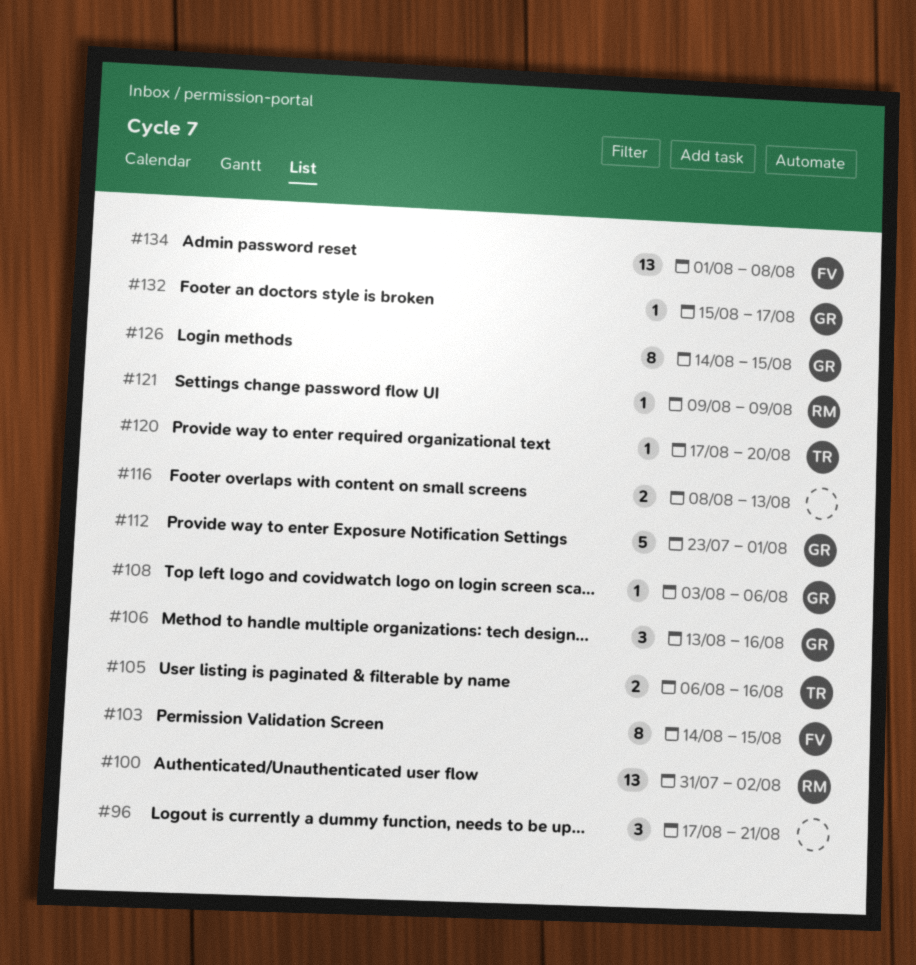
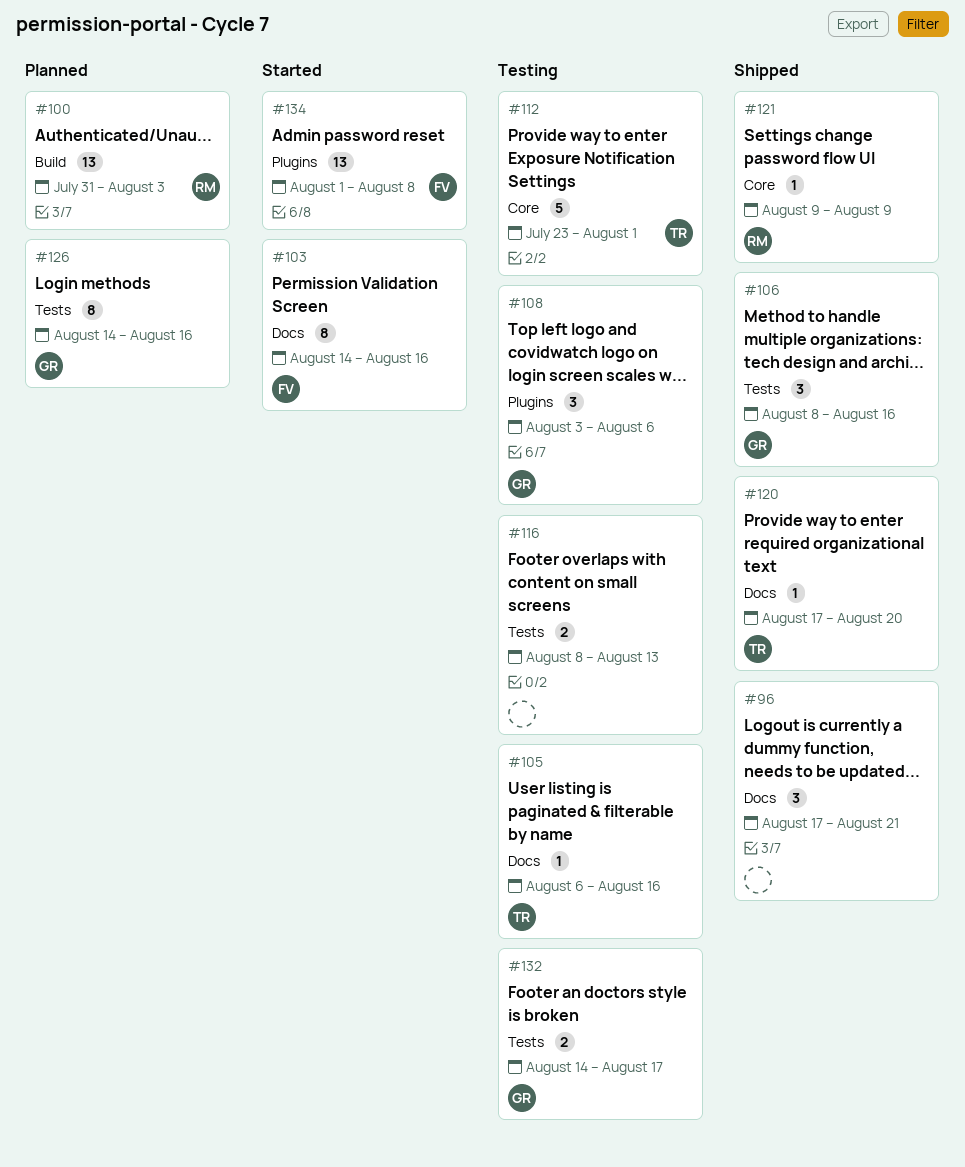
#100, due: Aug 2 -> Aug 3
#103, due: Aug 15 -> Aug 16
#105, estimate: 2 -> 1
#106, start: Aug 13 -> Aug 8
#108, estimate: 1 -> 3
#112, owner: GR -> TR
#126, due: Aug 15 -> Aug 16
#132, estimate: 1 -> 2
#132, start: Aug 15 -> Aug 14

